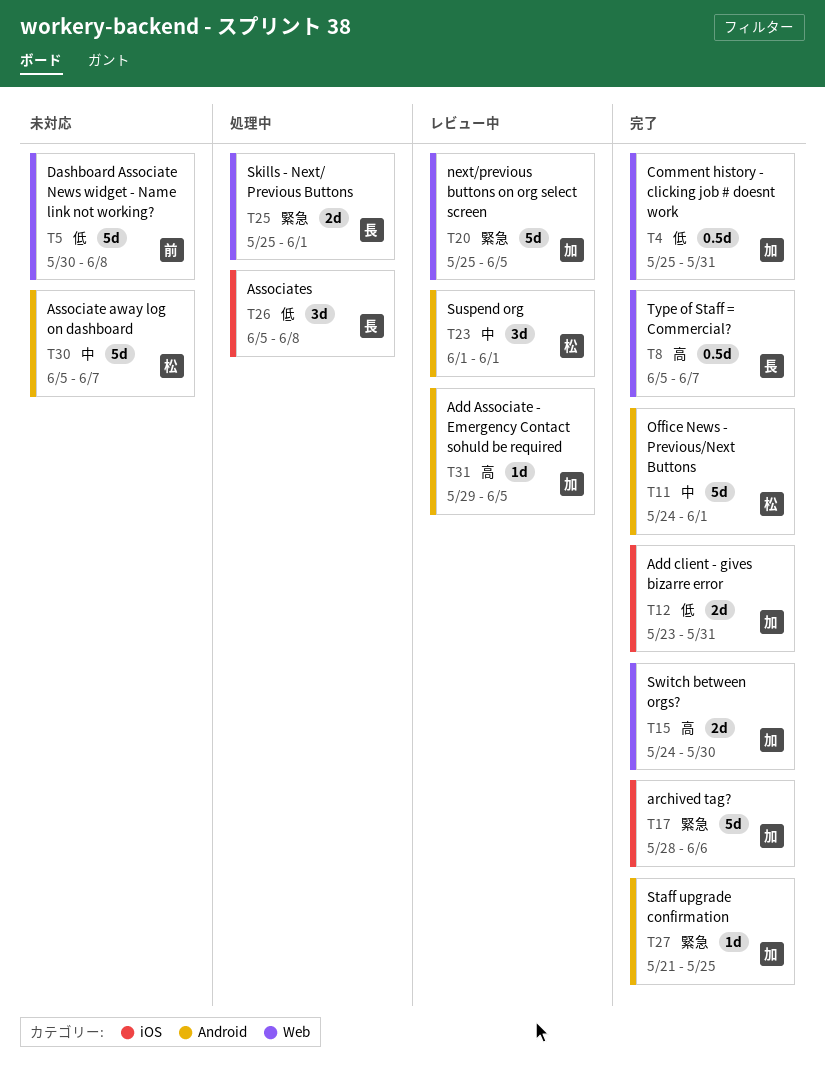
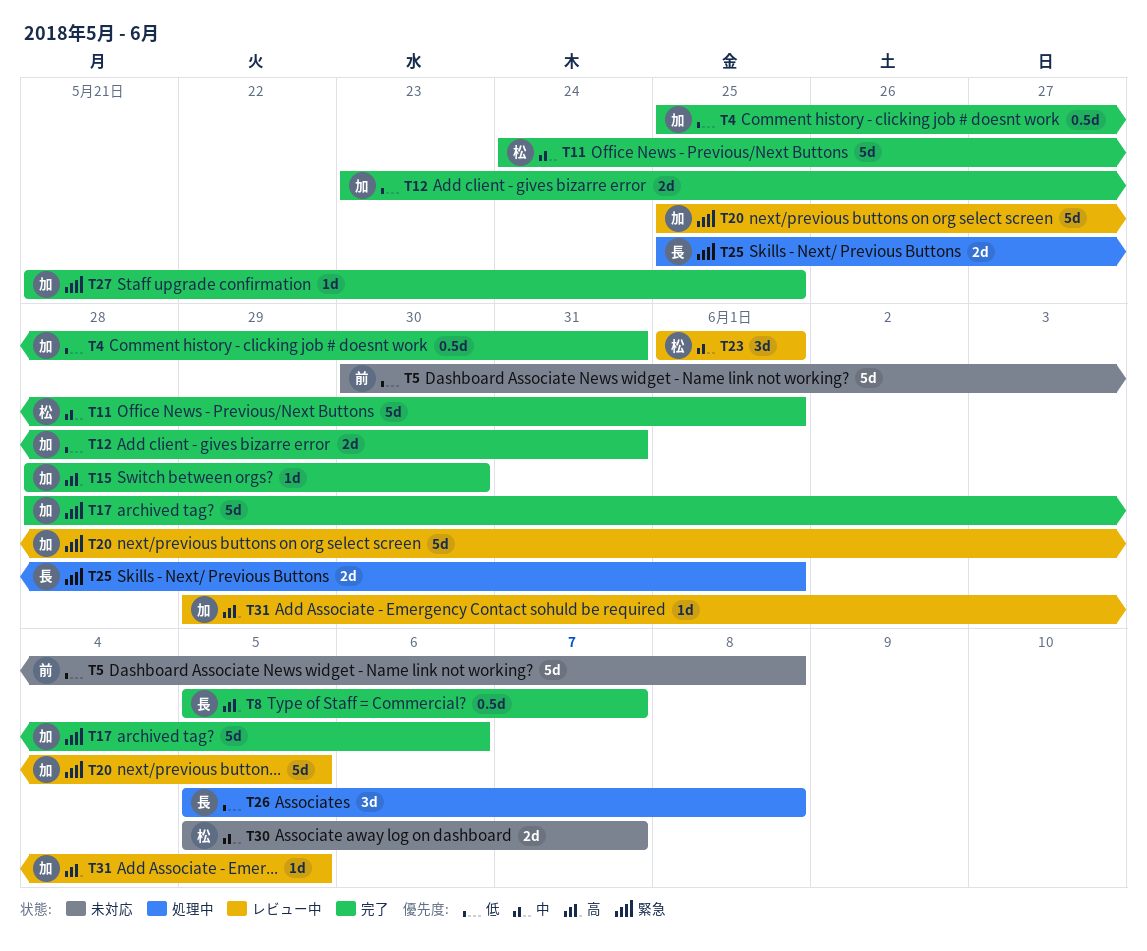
T15, estimate: 2d -> 1d
T15, start: May 24 -> May 28
T30, estimate: 5d -> 2d

